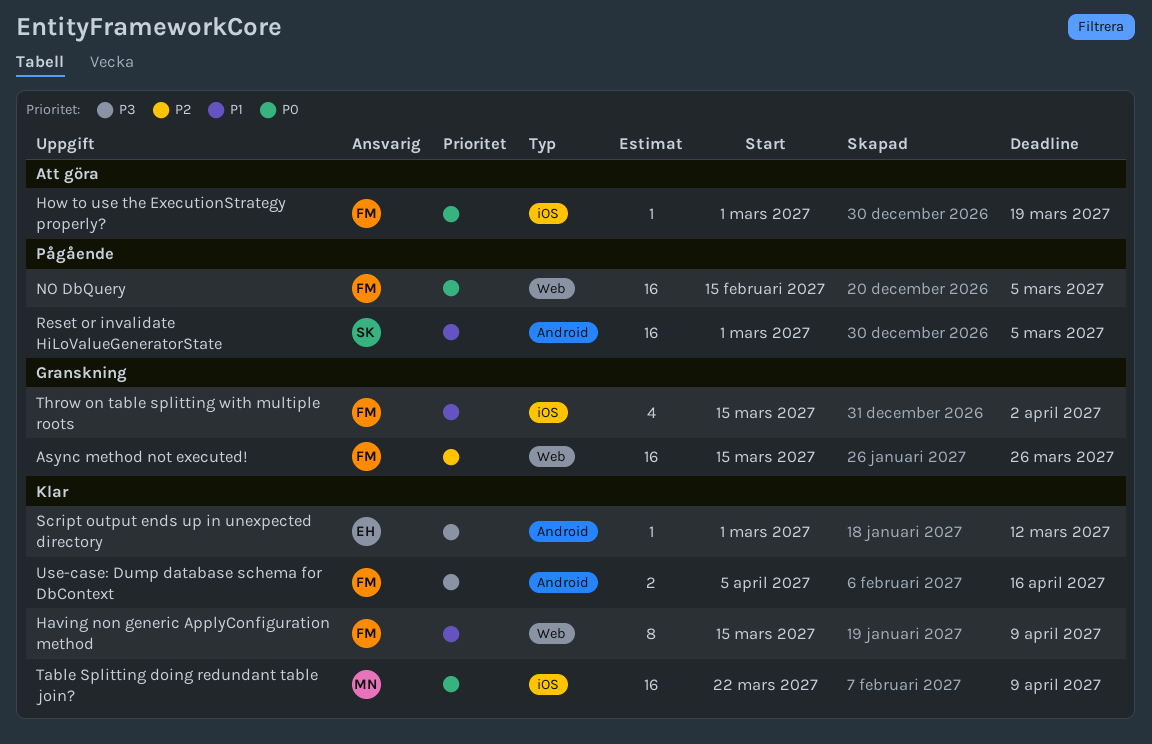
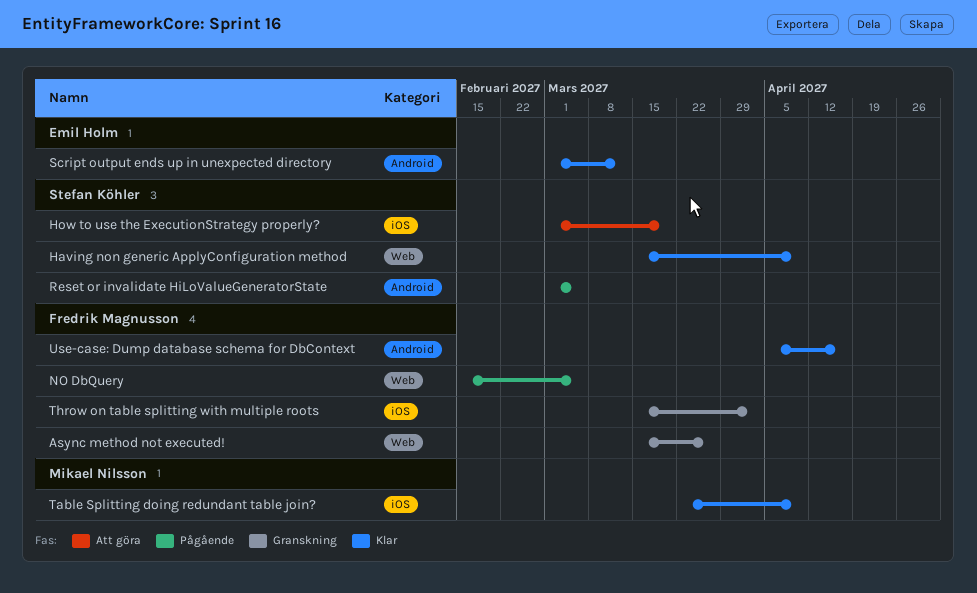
Having non generic ApplyConfiguration method, owner: Fredrik Magnusson -> Stefan Köhler
How to use the ExecutionStrategy properly?, owner: Fredrik Magnusson -> Stefan Köhler

